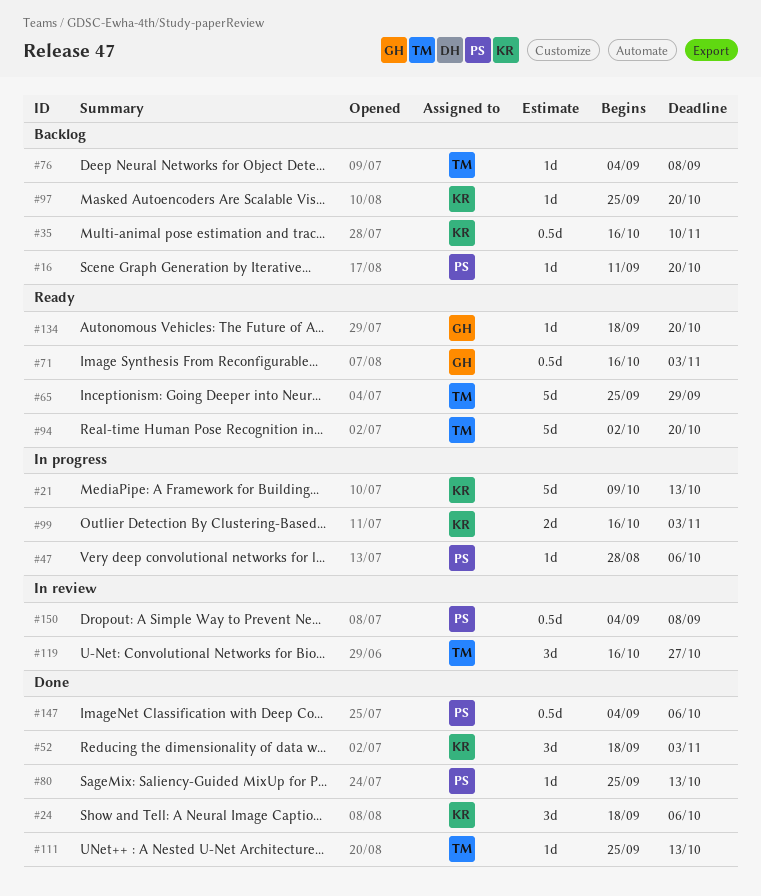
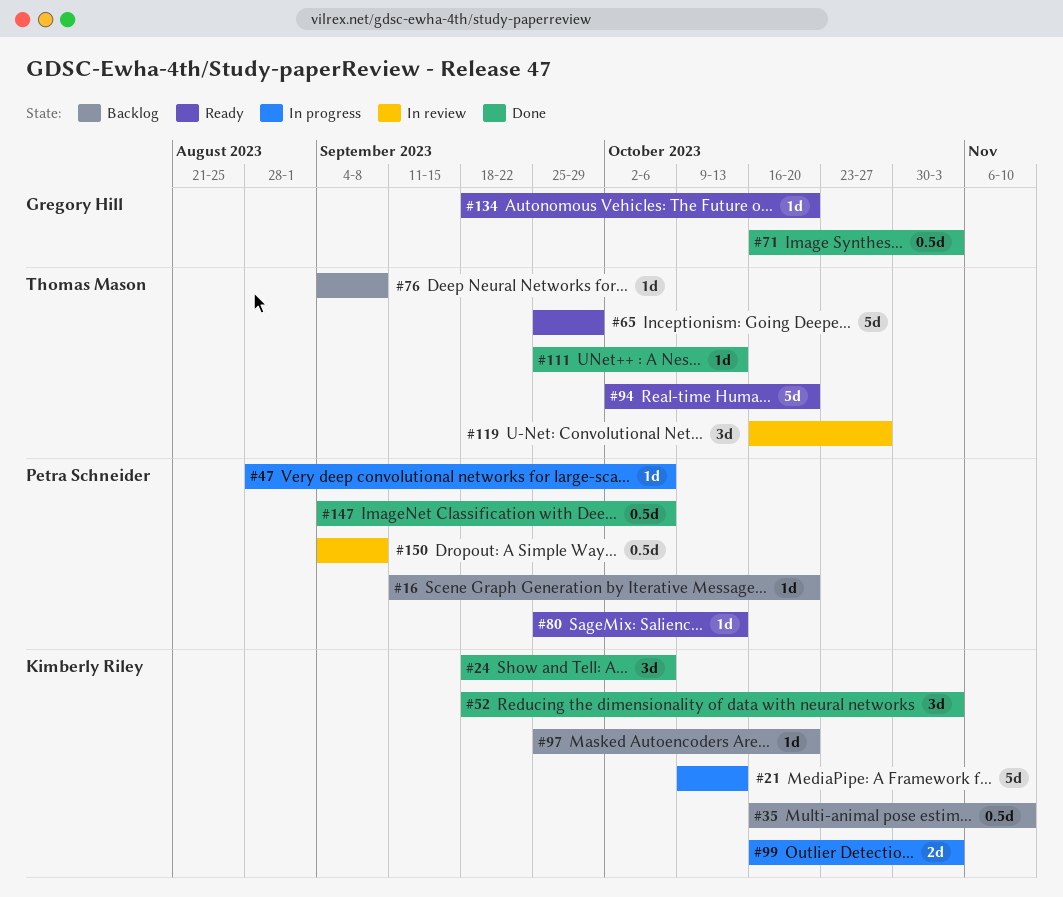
#71, status: Ready -> Done
#80, status: Done -> Ready

